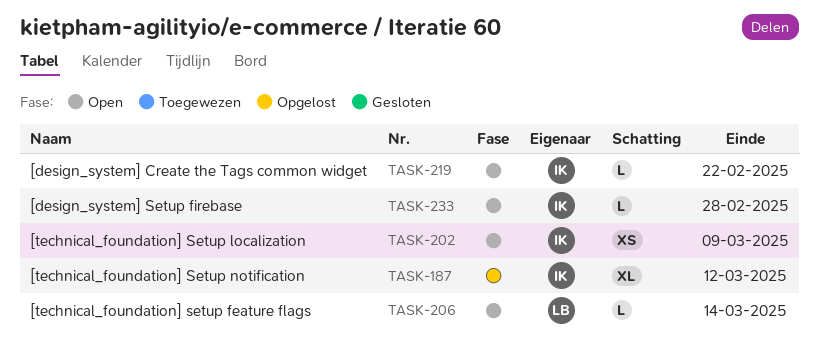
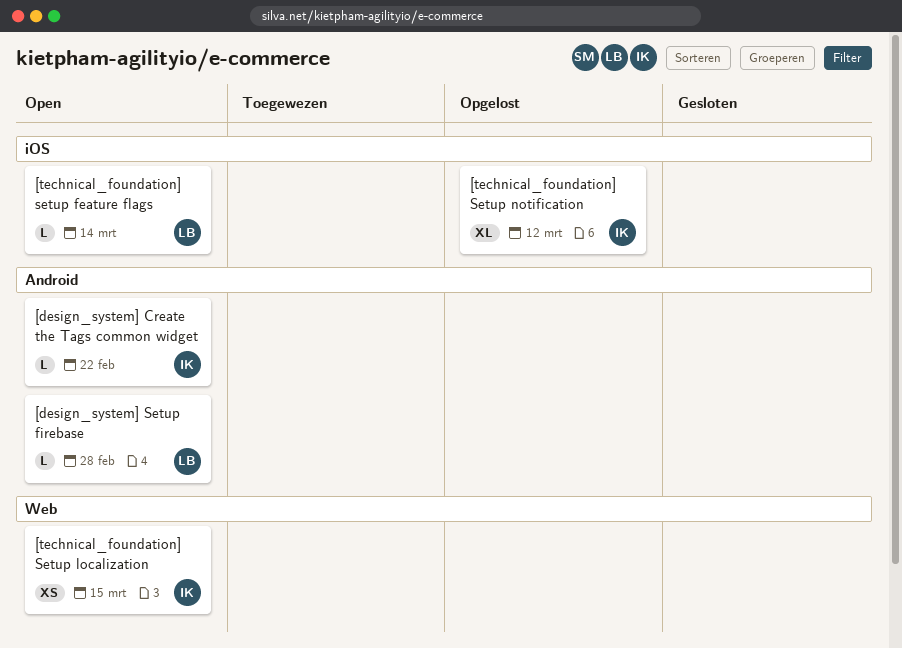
[design_system] Setup firebase, owner: IK -> LB
[technical_foundation] Setup localization, due: Mar 9 -> Mar 15

